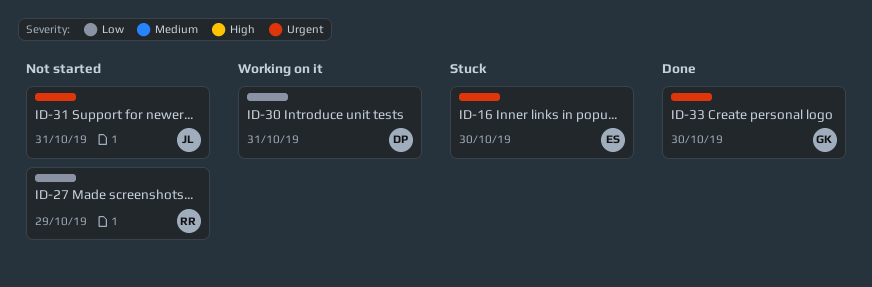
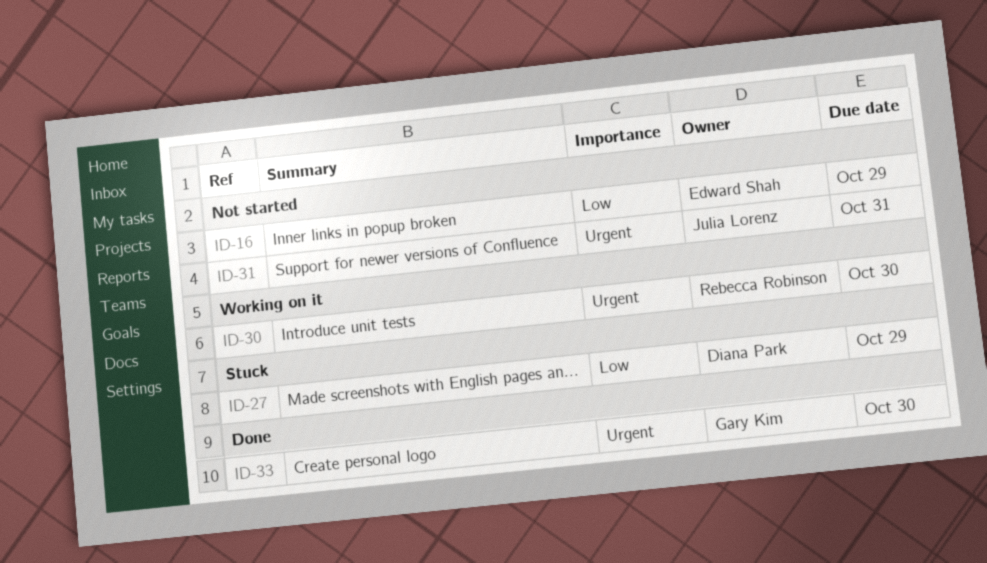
ID-16, status: Stuck -> Not started
ID-16, priority: Urgent -> Low
ID-16, due: Oct 30 -> Oct 29
ID-27, status: Not started -> Stuck
ID-27, owner: Rebecca Robinson -> Diana Park
ID-30, owner: Diana Park -> Rebecca Robinson
ID-30, priority: Low -> Urgent
ID-30, due: Oct 31 -> Oct 30

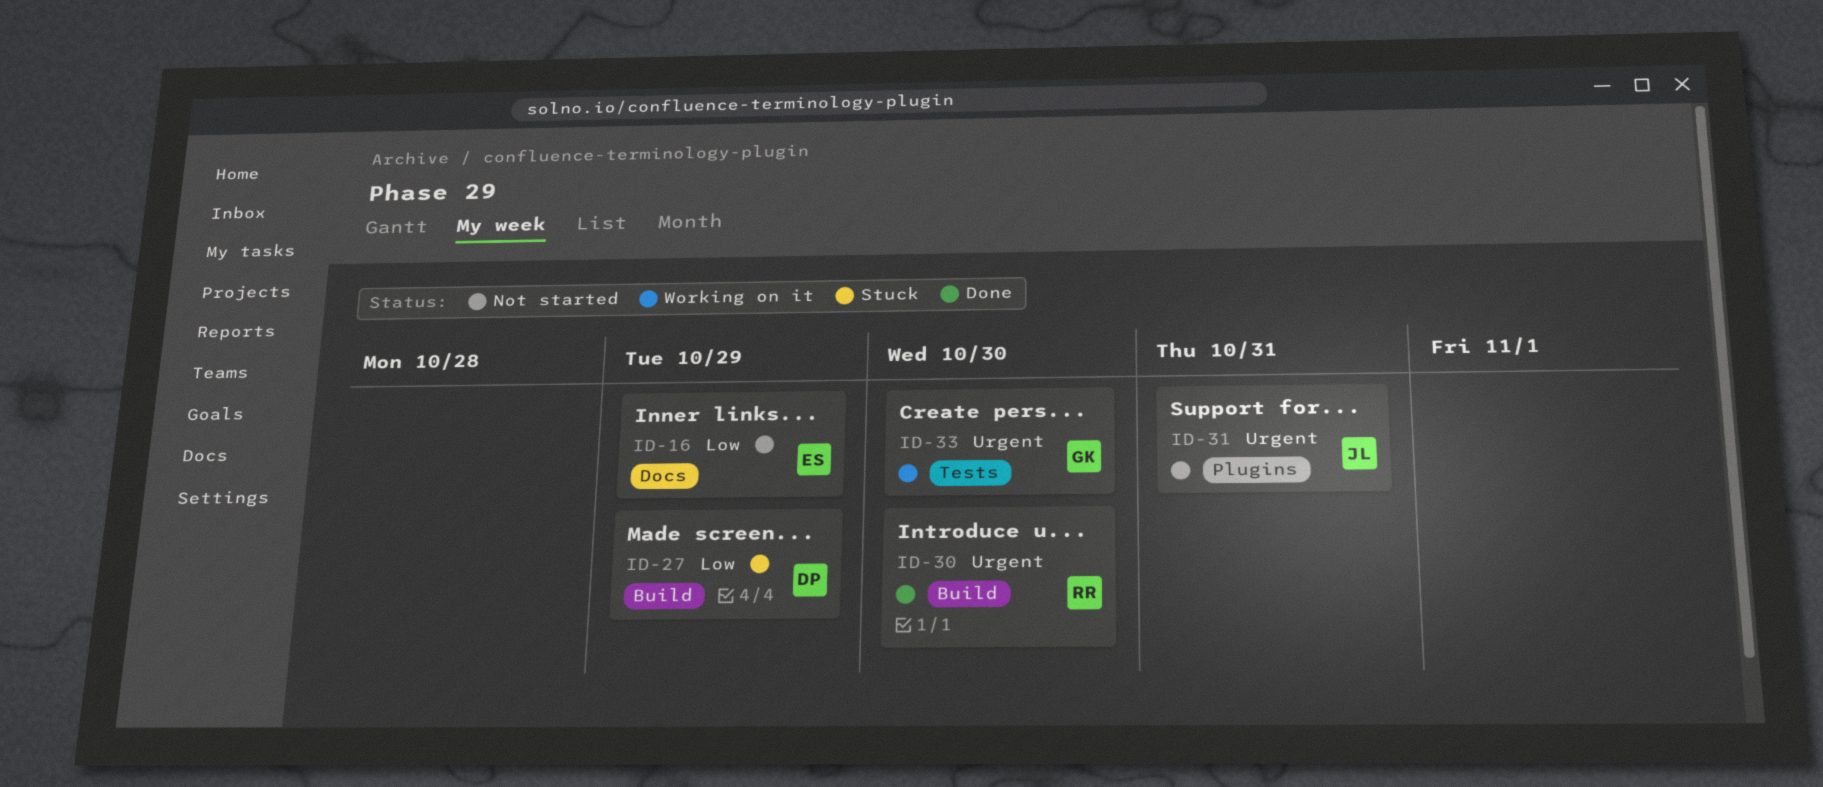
ID-30, status: Working on it -> Done
ID-33, status: Done -> Working on it

